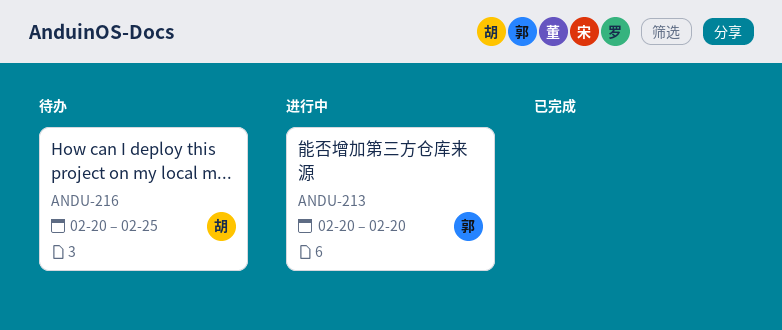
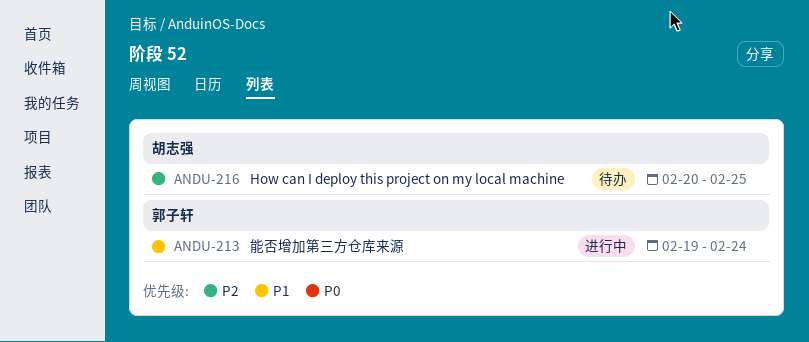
ANDU-213, start: Feb 20 -> Feb 19
ANDU-213, due: Feb 20 -> Feb 24

